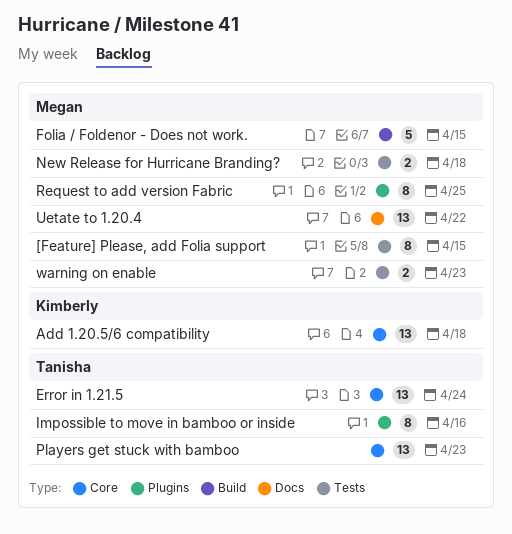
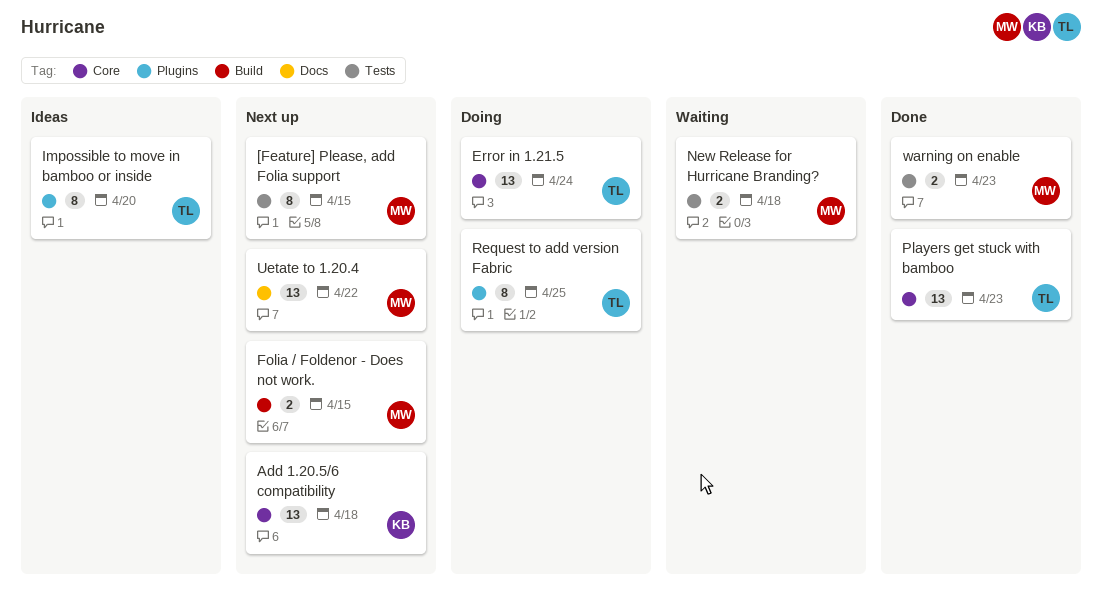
Folia / Foldenor - Does not work., estimate: 5 -> 2
Impossible to move in bamboo or inside, due: Apr 16 -> Apr 20
Request to add version Fabric, owner: Megan -> Tanisha

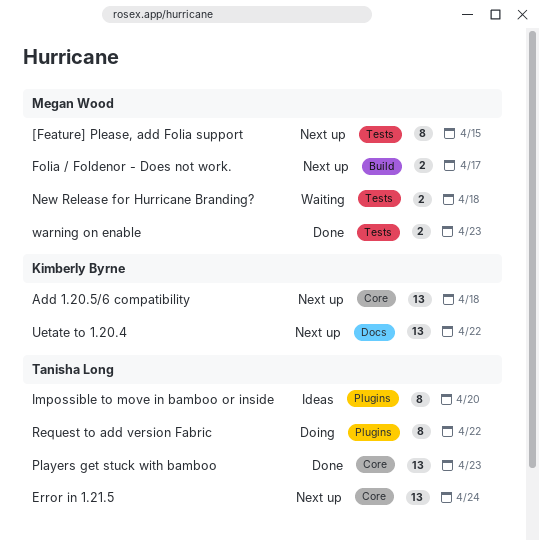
Error in 1.21.5, status: Doing -> Next up
Folia / Foldenor - Does not work., due: Apr 15 -> Apr 17
Request to add version Fabric, due: Apr 25 -> Apr 22
Uetate to 1.20.4, owner: Megan Wood -> Kimberly Byrne

